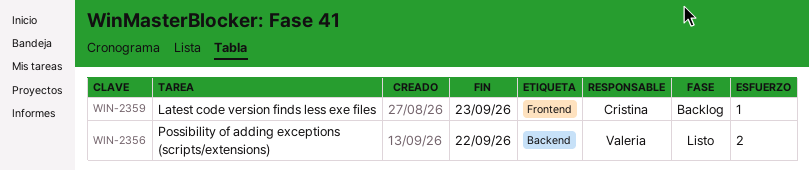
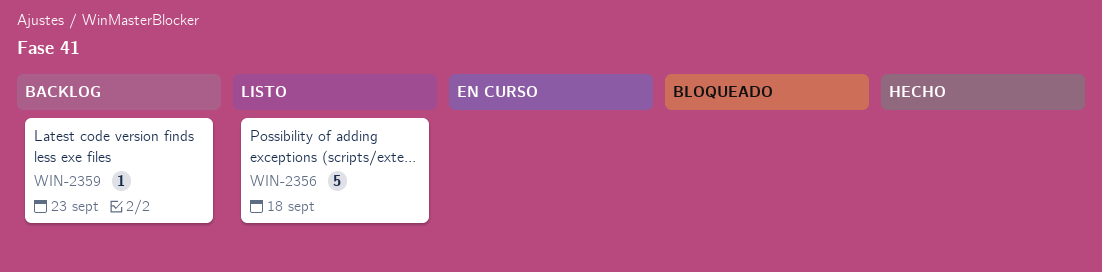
WIN-2356, estimate: 2 -> 5
WIN-2356, due: Sep 22 -> Sep 18

